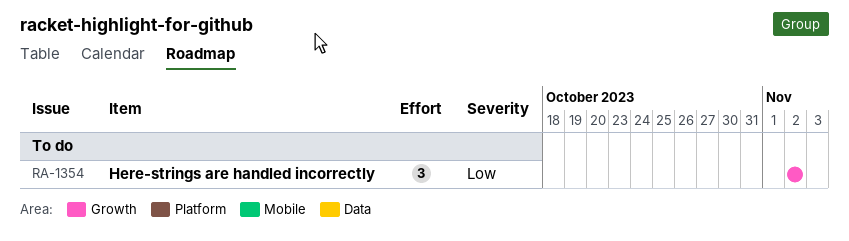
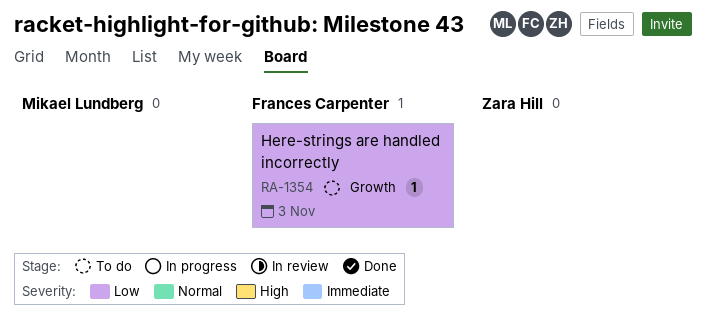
RA-1354, estimate: 3 -> 1
RA-1354, due: Nov 2 -> Nov 3

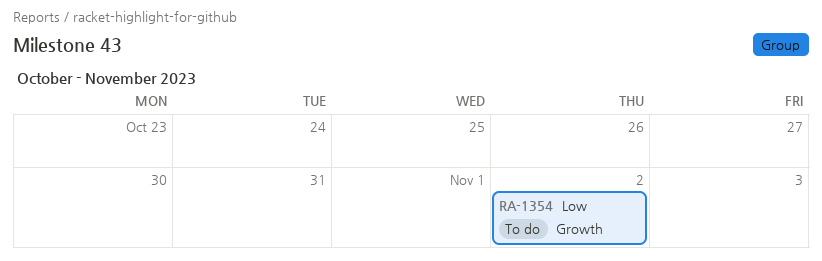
RA-1354, due: Nov 3 -> Nov 2

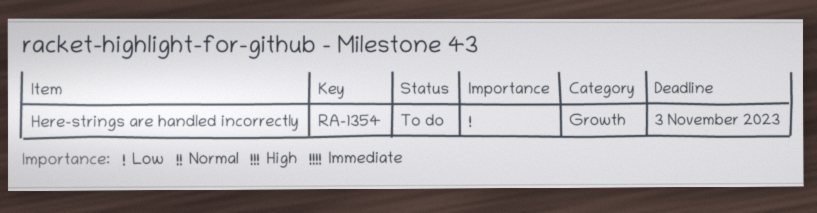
RA-1354, due: Nov 2 -> Nov 3

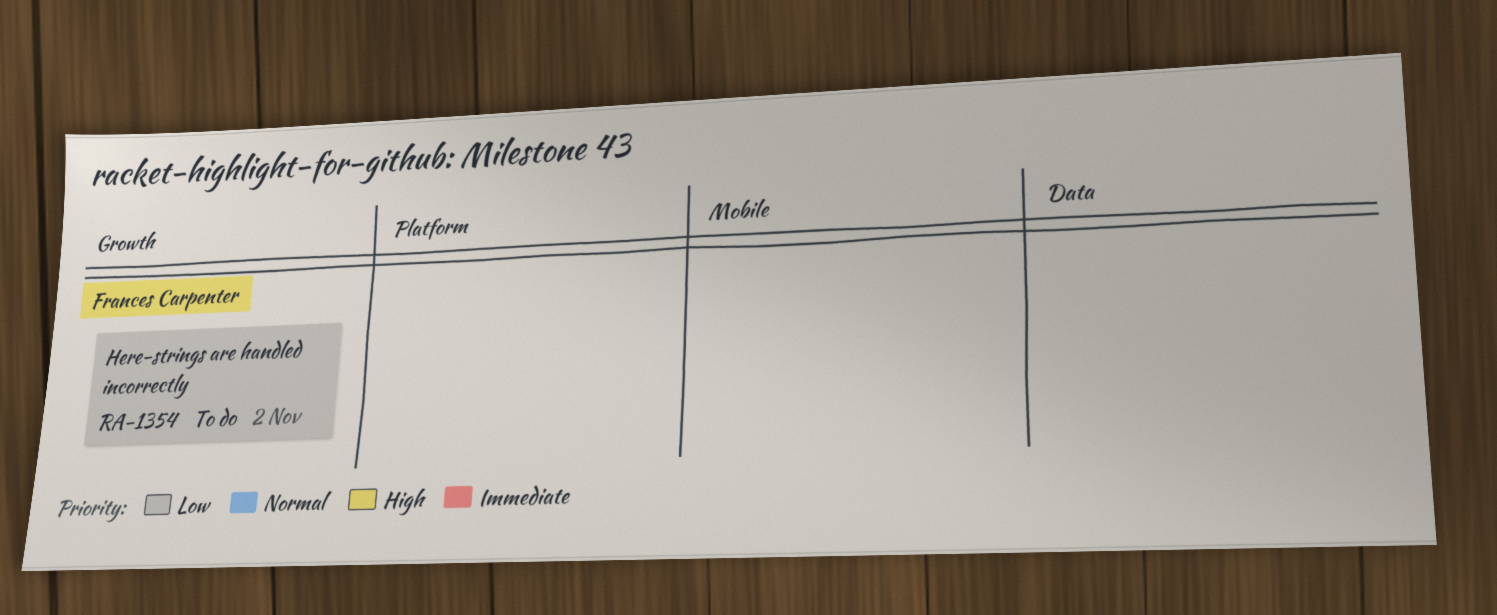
RA-1354, due: Nov 3 -> Nov 2

